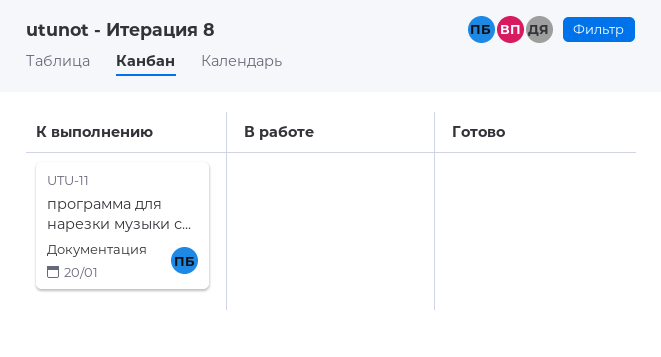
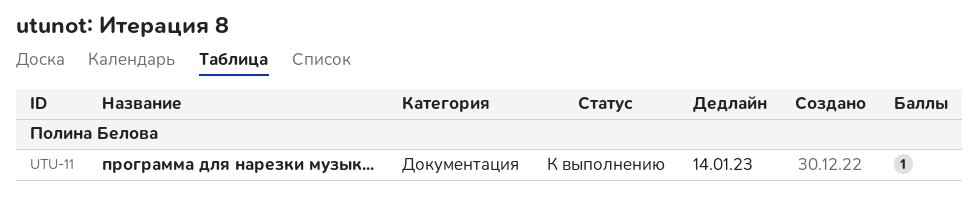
UTU-11, due: Jan 20 -> Jan 14

